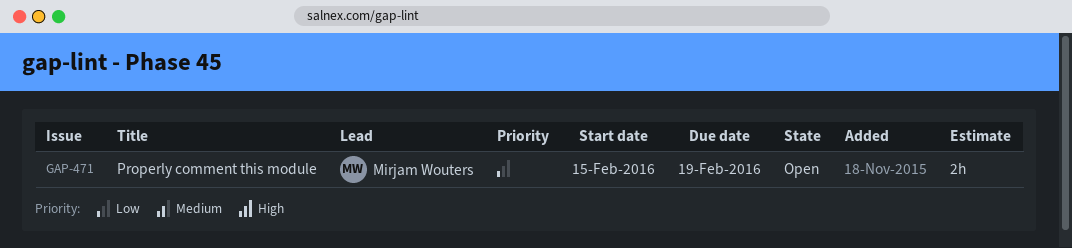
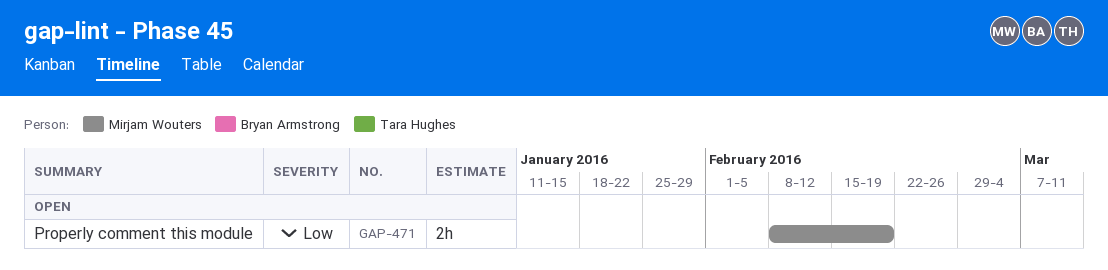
GAP-471, start: Feb 15 -> Feb 8

